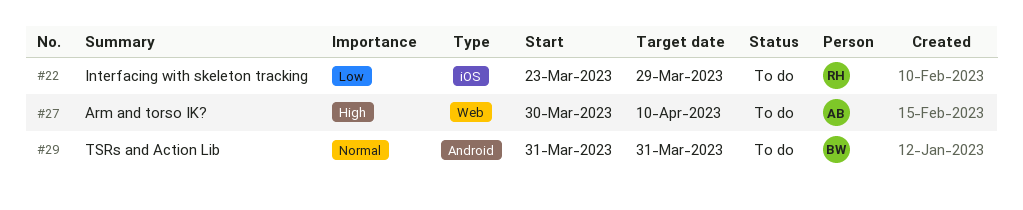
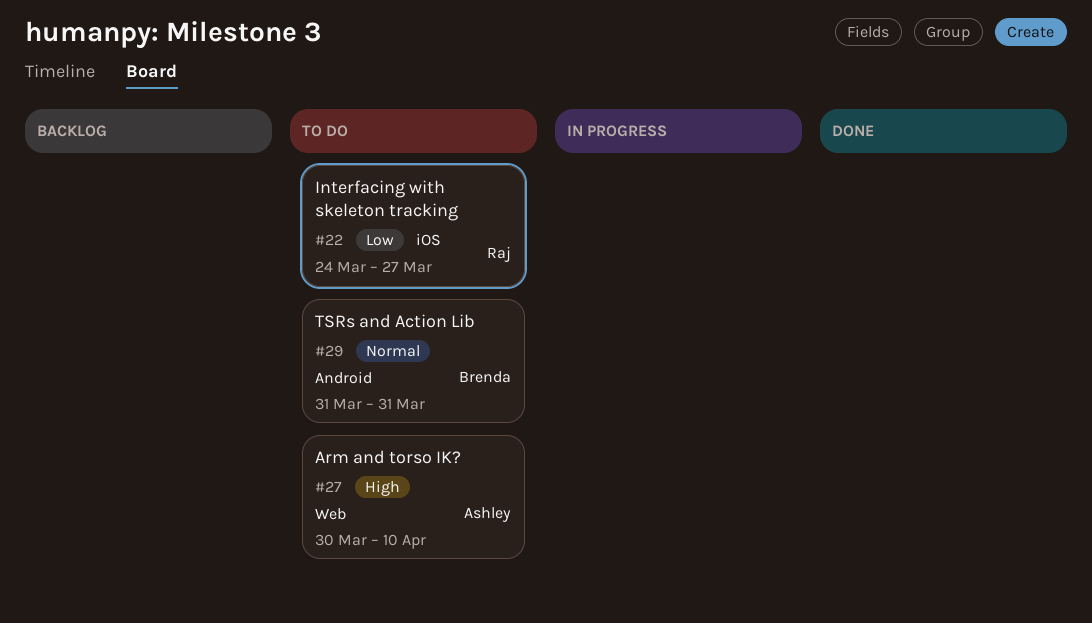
#22, start: Mar 23 -> Mar 24
#22, due: Mar 29 -> Mar 27

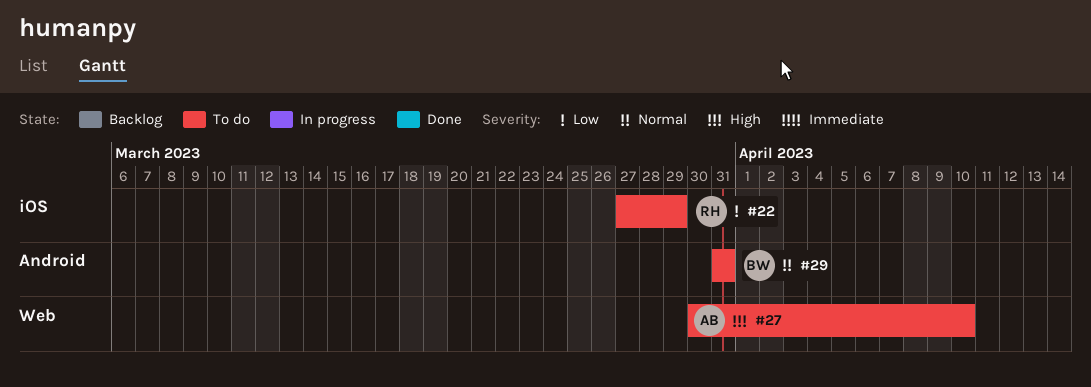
#22, start: Mar 24 -> Mar 27
#22, due: Mar 27 -> Mar 29

